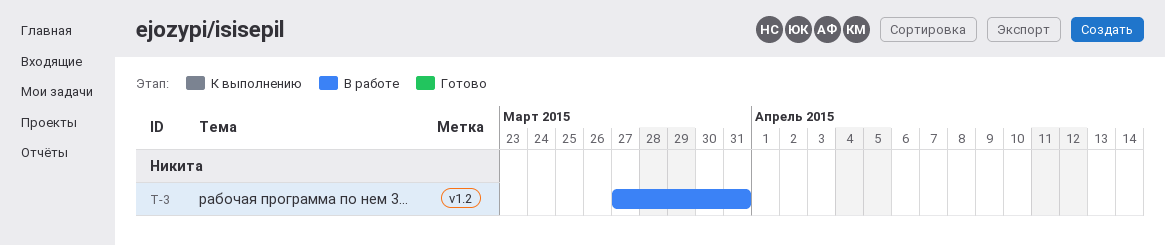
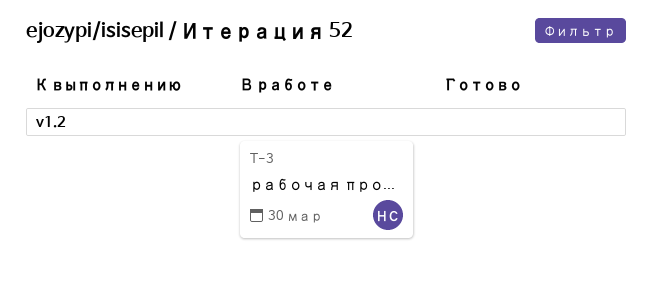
T-3, due: Mar 31 -> Mar 30

